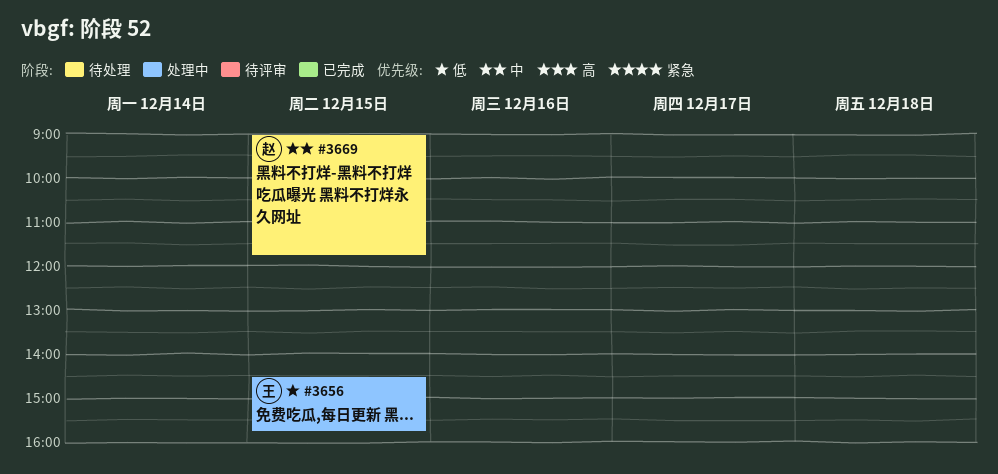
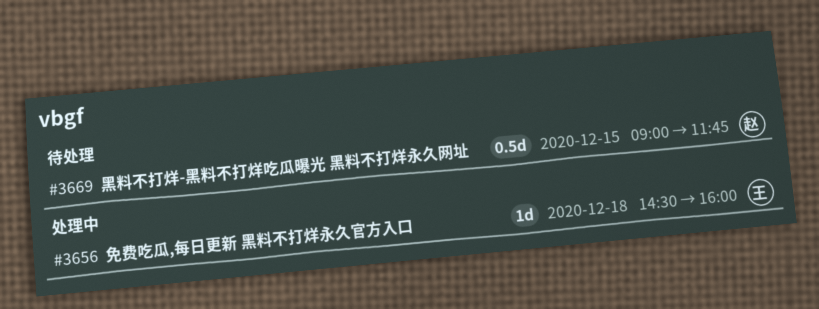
#3656, day: Dec 15 -> Dec 18
#3656, ends: 15:45 -> 16:00

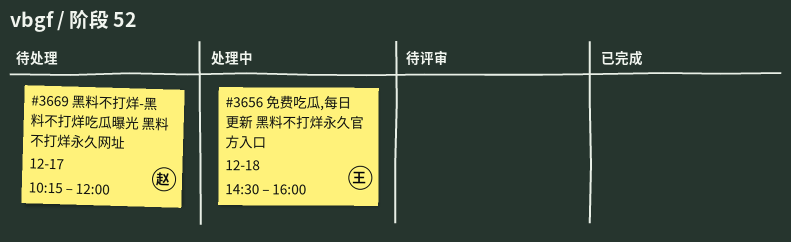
#3669, day: Dec 15 -> Dec 17
#3669, begins: 09:00 -> 10:15
#3669, ends: 11:45 -> 12:00

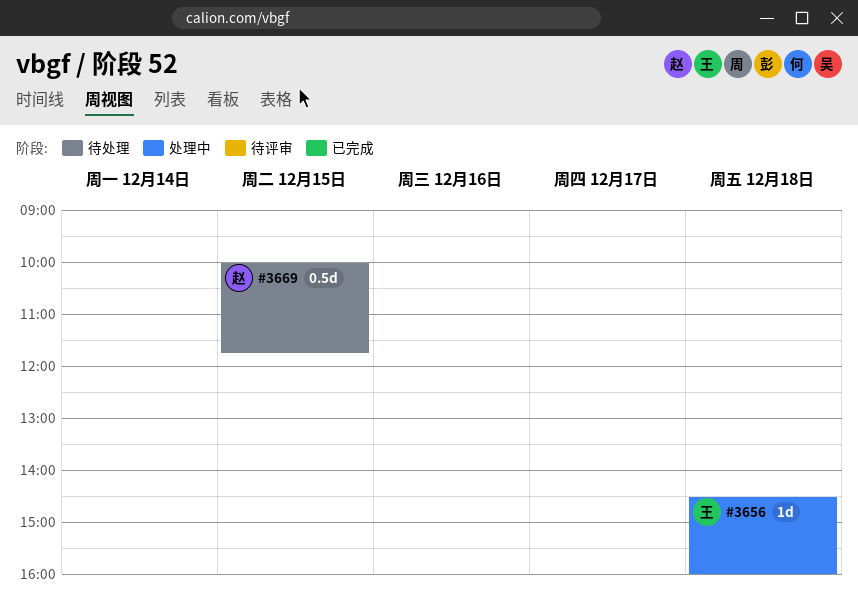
#3669, day: Dec 17 -> Dec 15
#3669, begins: 10:15 -> 10:00
#3669, ends: 12:00 -> 11:45

